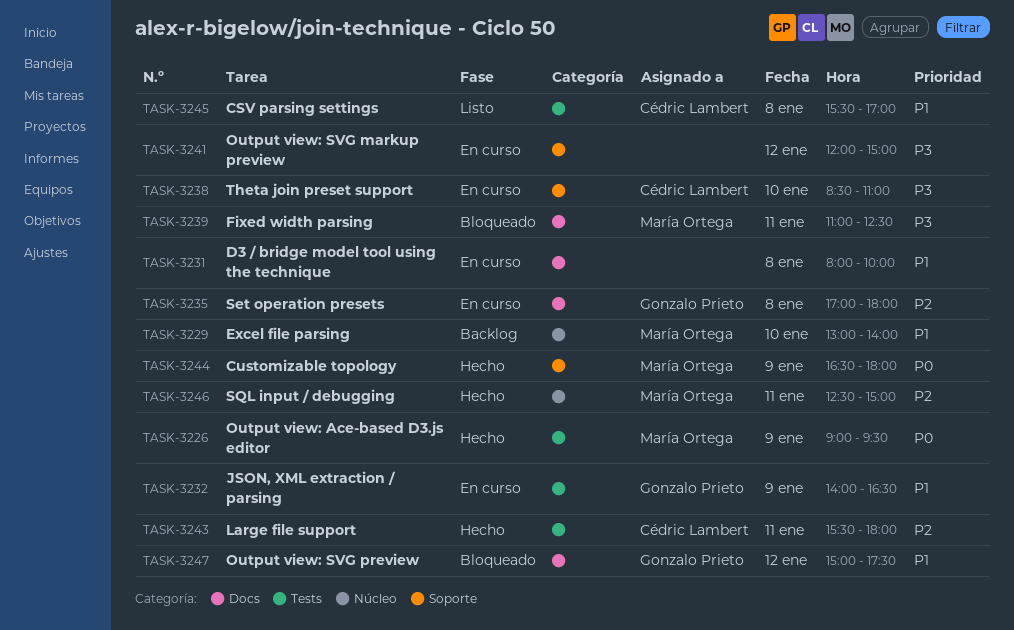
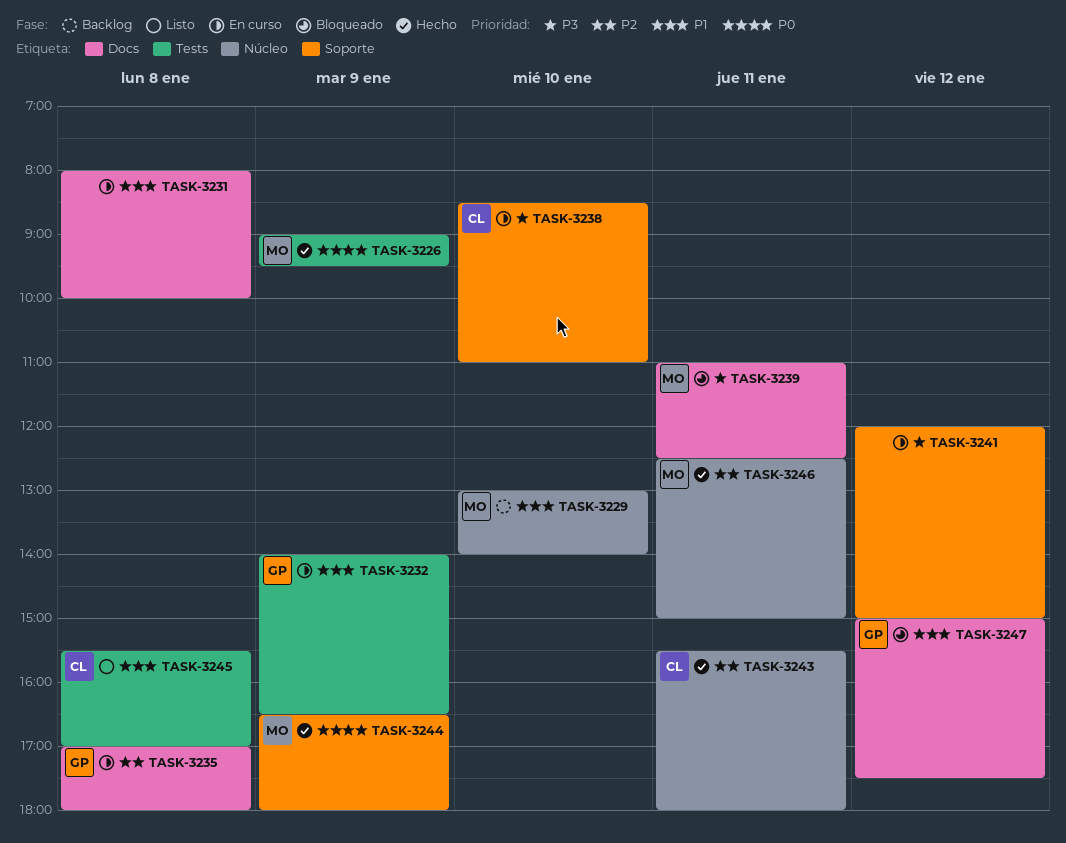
TASK-3243, label: Tests -> Núcleo

